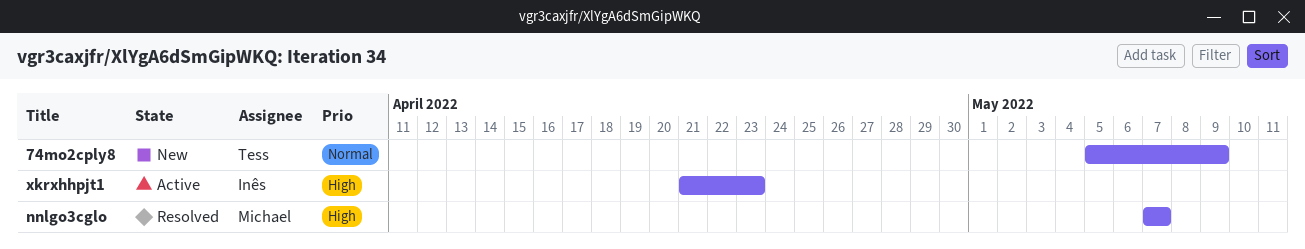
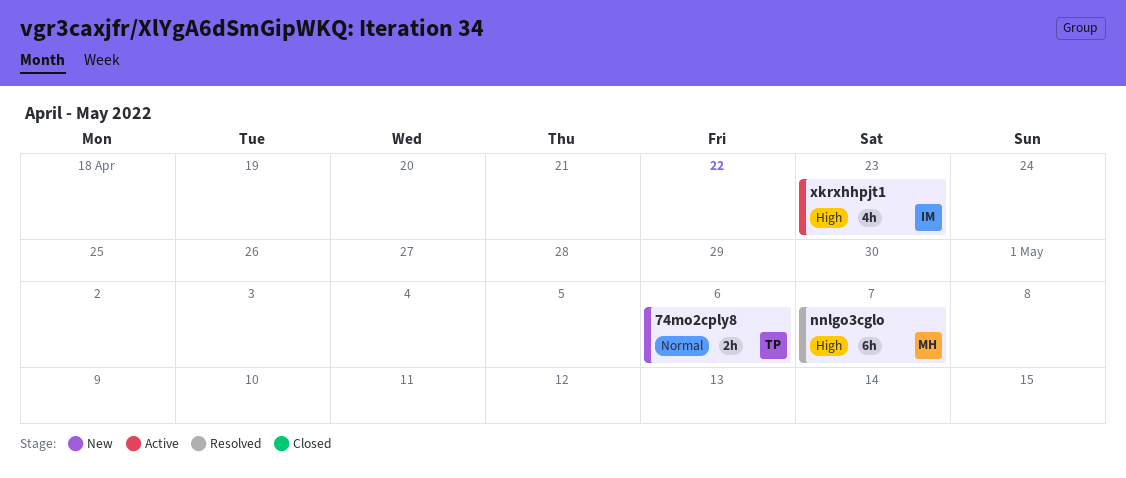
74mo2cply8, due: May 9 -> May 6

